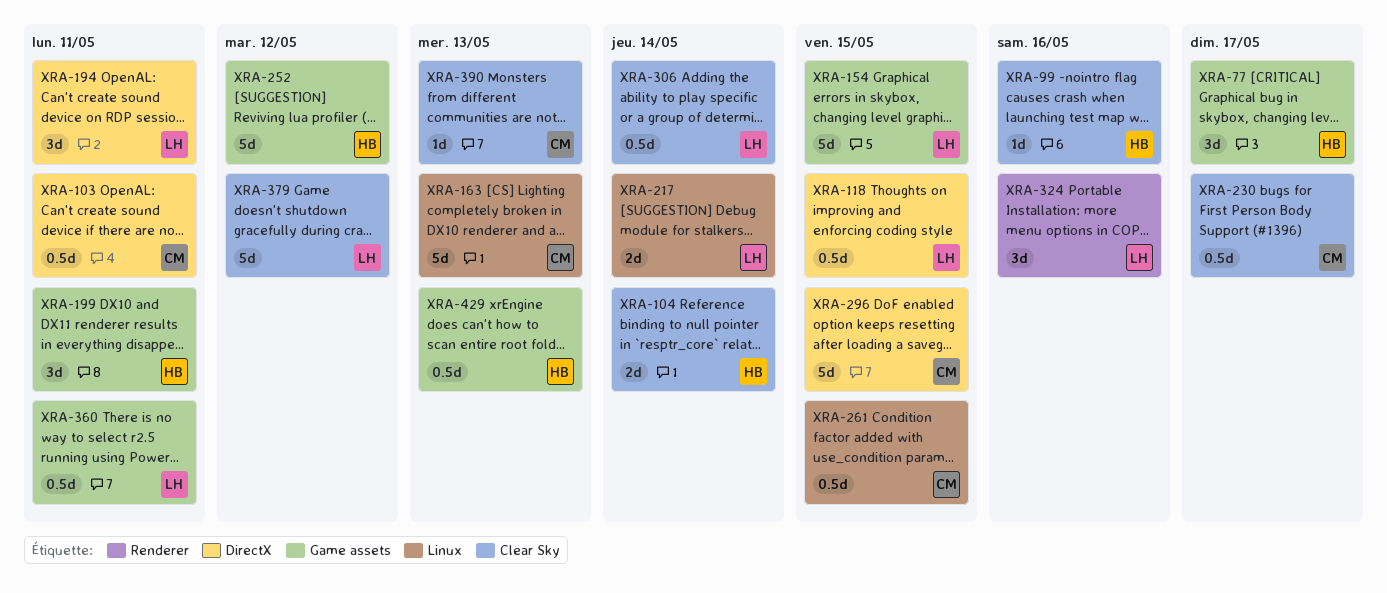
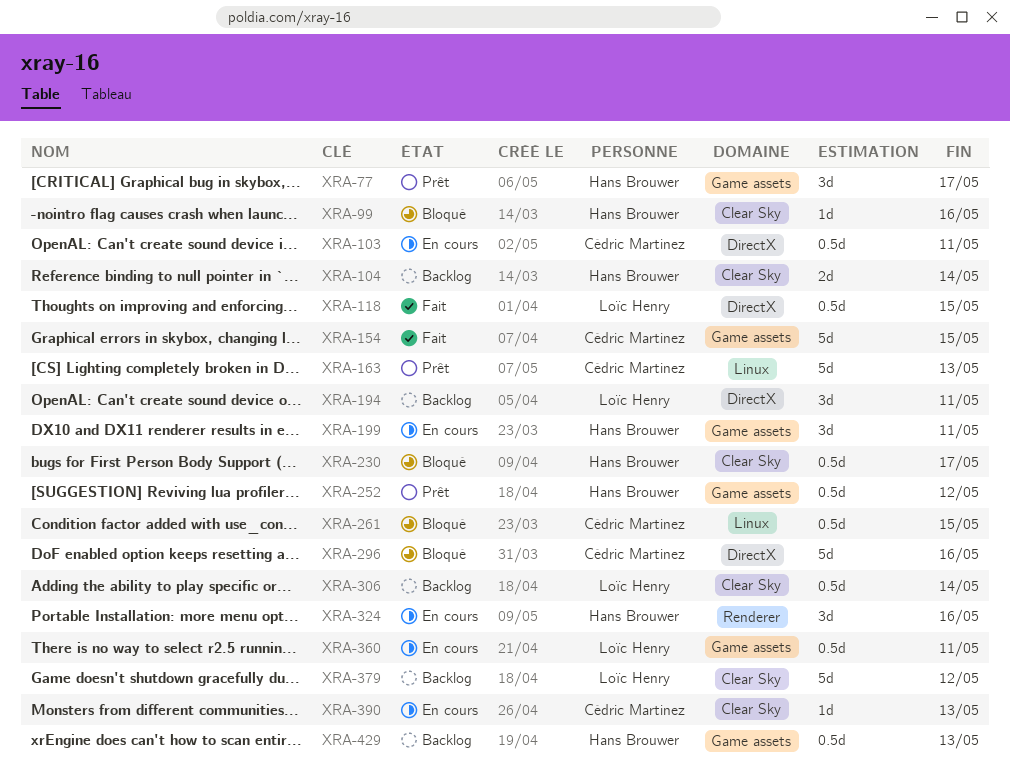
XRA-154, owner: Loïc Henry -> Cédric Martinez
XRA-217: present -> none
XRA-230, owner: Cédric Martinez -> Hans Brouwer
XRA-252, estimate: 5d -> 0.5d
XRA-296, due: May 15 -> May 16
XRA-324, owner: Loïc Henry -> Hans Brouwer

